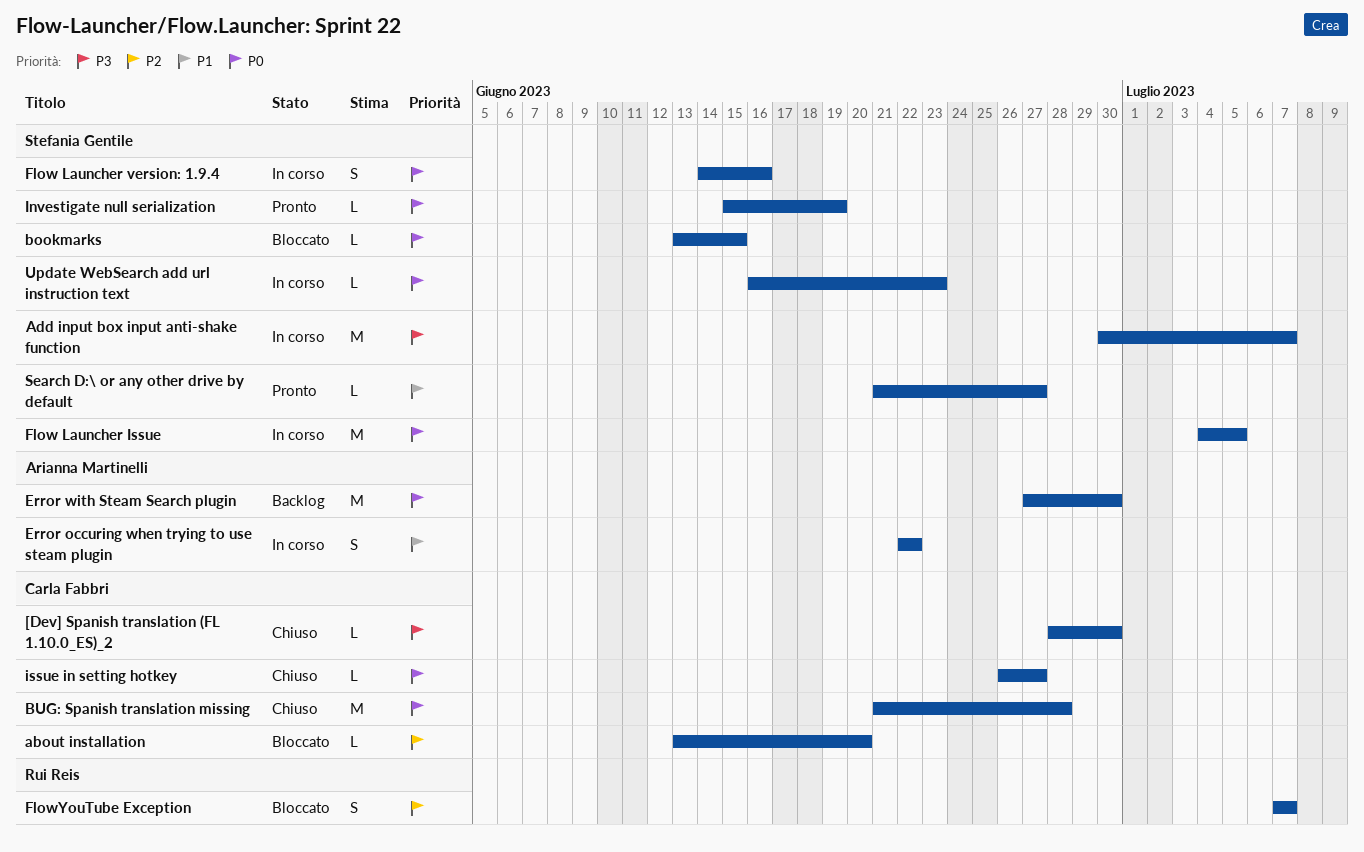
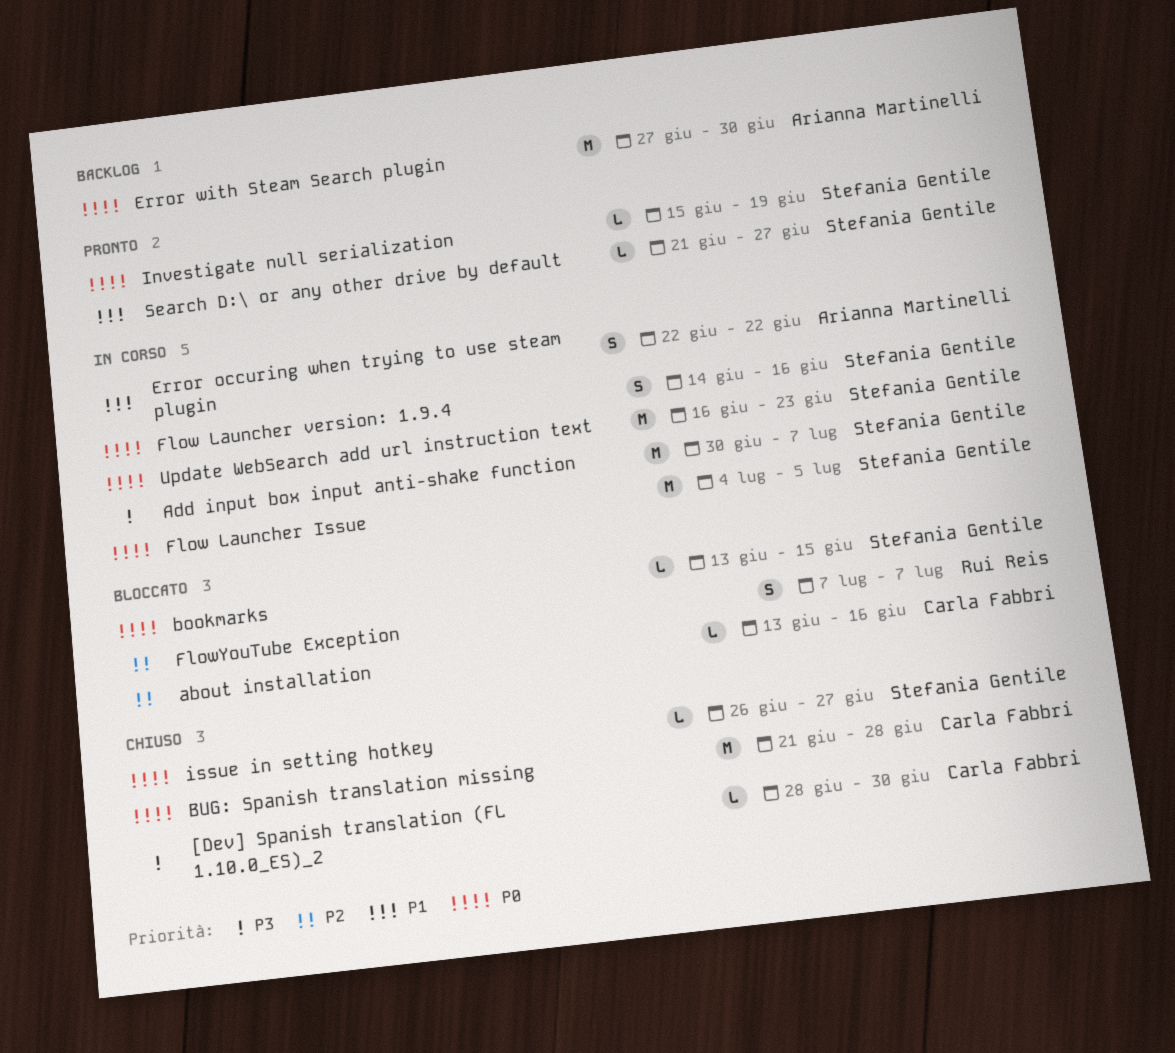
about installation, due: Jun 20 -> Jun 16
issue in setting hotkey, owner: Carla Fabbri -> Stefania Gentile
Update WebSearch add url instruction text, estimate: L -> M

